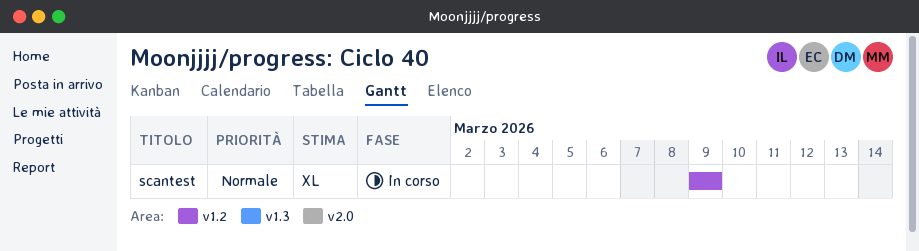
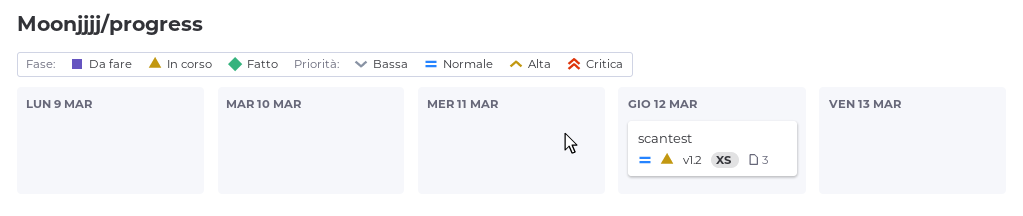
scantest, estimate: XL -> XS
scantest, due: Mar 9 -> Mar 12

